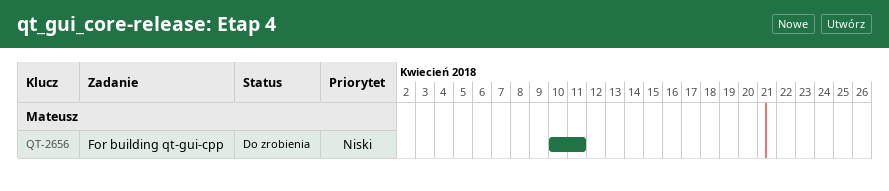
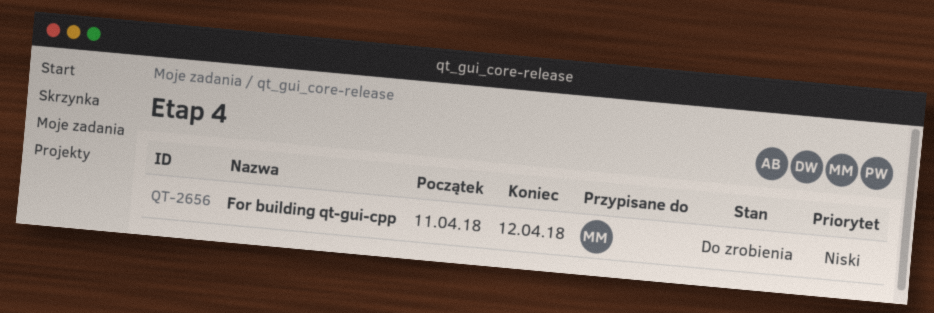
QT-2656, start: Apr 10 -> Apr 11
QT-2656, due: Apr 11 -> Apr 12

